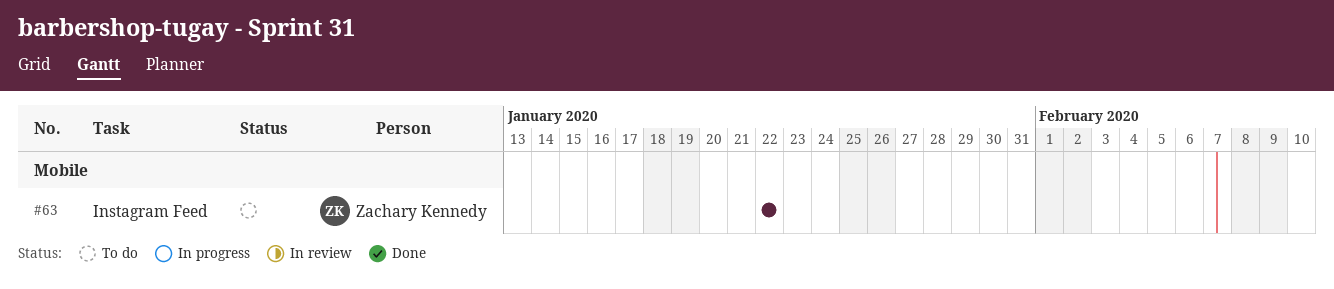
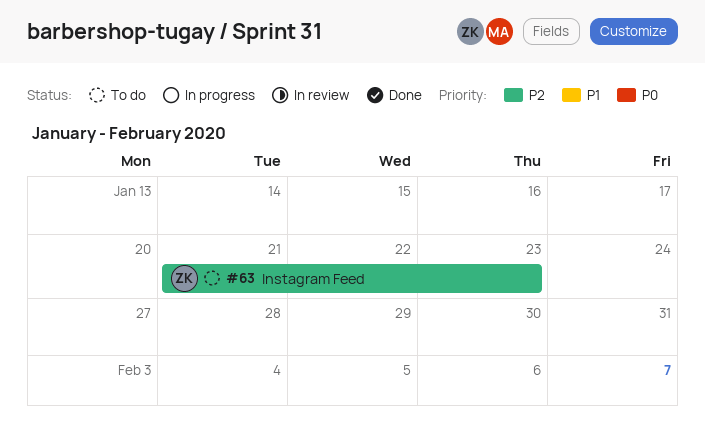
#63, start: Jan 22 -> Jan 21
#63, due: Jan 22 -> Jan 23

